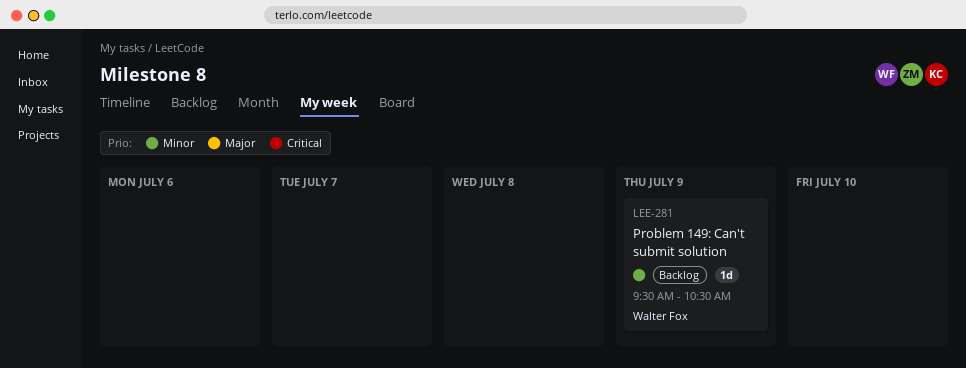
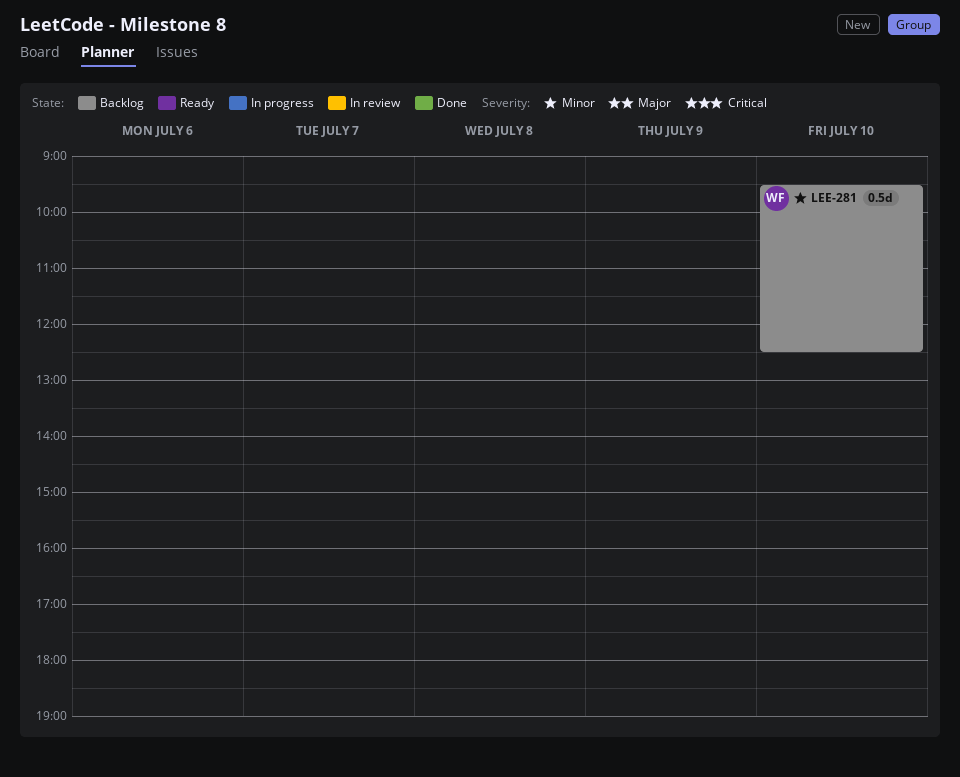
LEE-281, estimate: 1d -> 0.5d
LEE-281, day: Jul 9 -> Jul 10
LEE-281, ends: 10:30 -> 12:30

